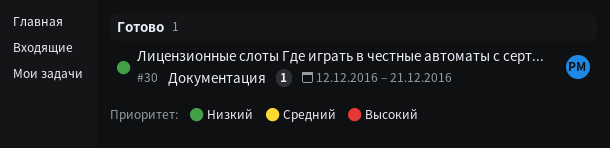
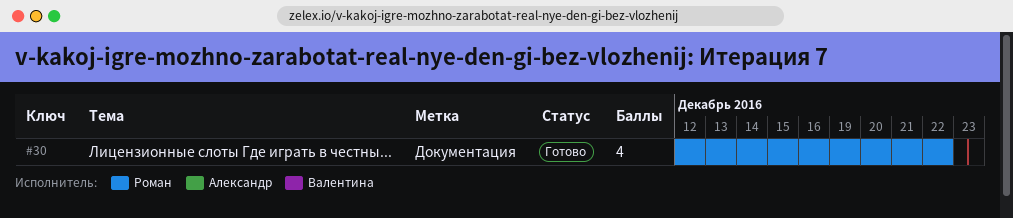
#30, estimate: 1 -> 4
#30, due: Dec 21 -> Dec 22

